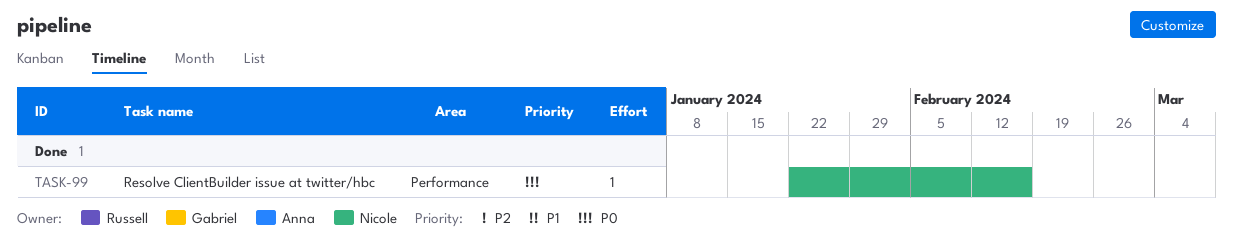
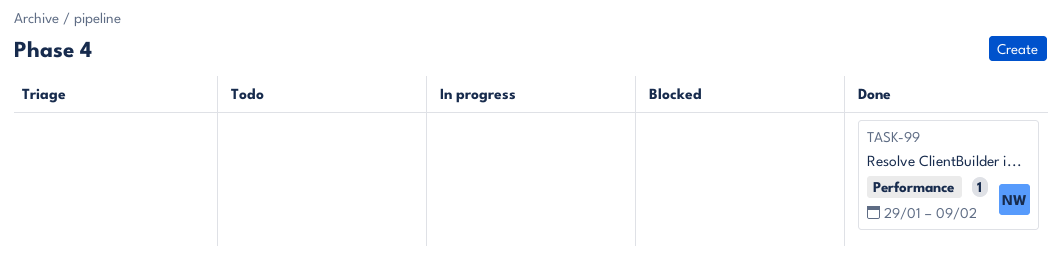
TASK-99, start: Jan 22 -> Jan 29
TASK-99, due: Feb 16 -> Feb 9

